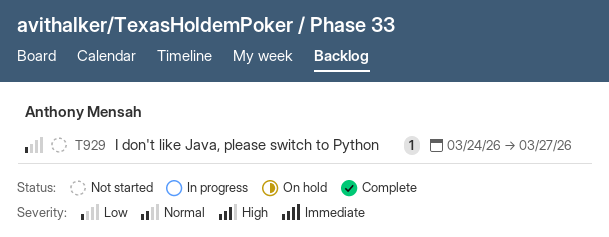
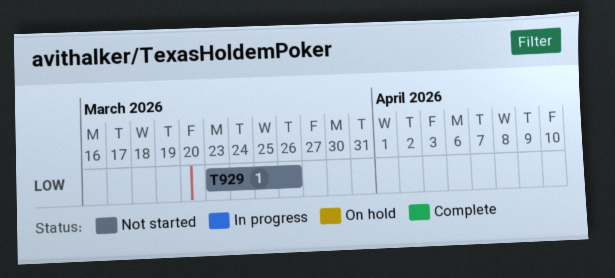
T929, start: Mar 24 -> Mar 23
T929, due: Mar 27 -> Mar 26

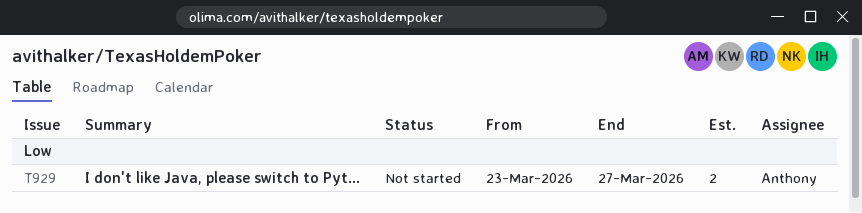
T929, estimate: 1 -> 2
T929, due: Mar 26 -> Mar 27

